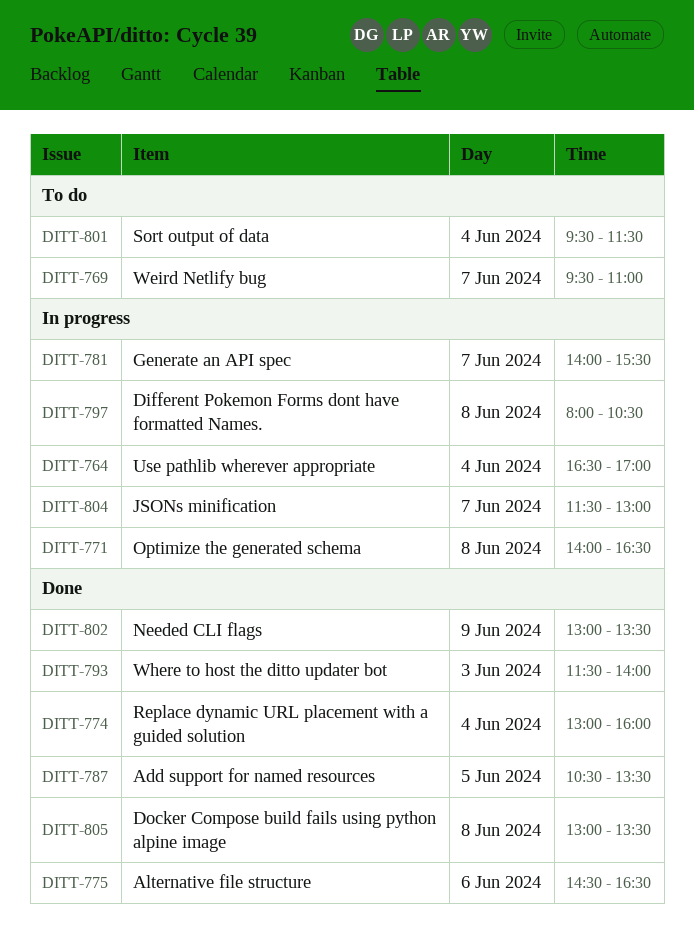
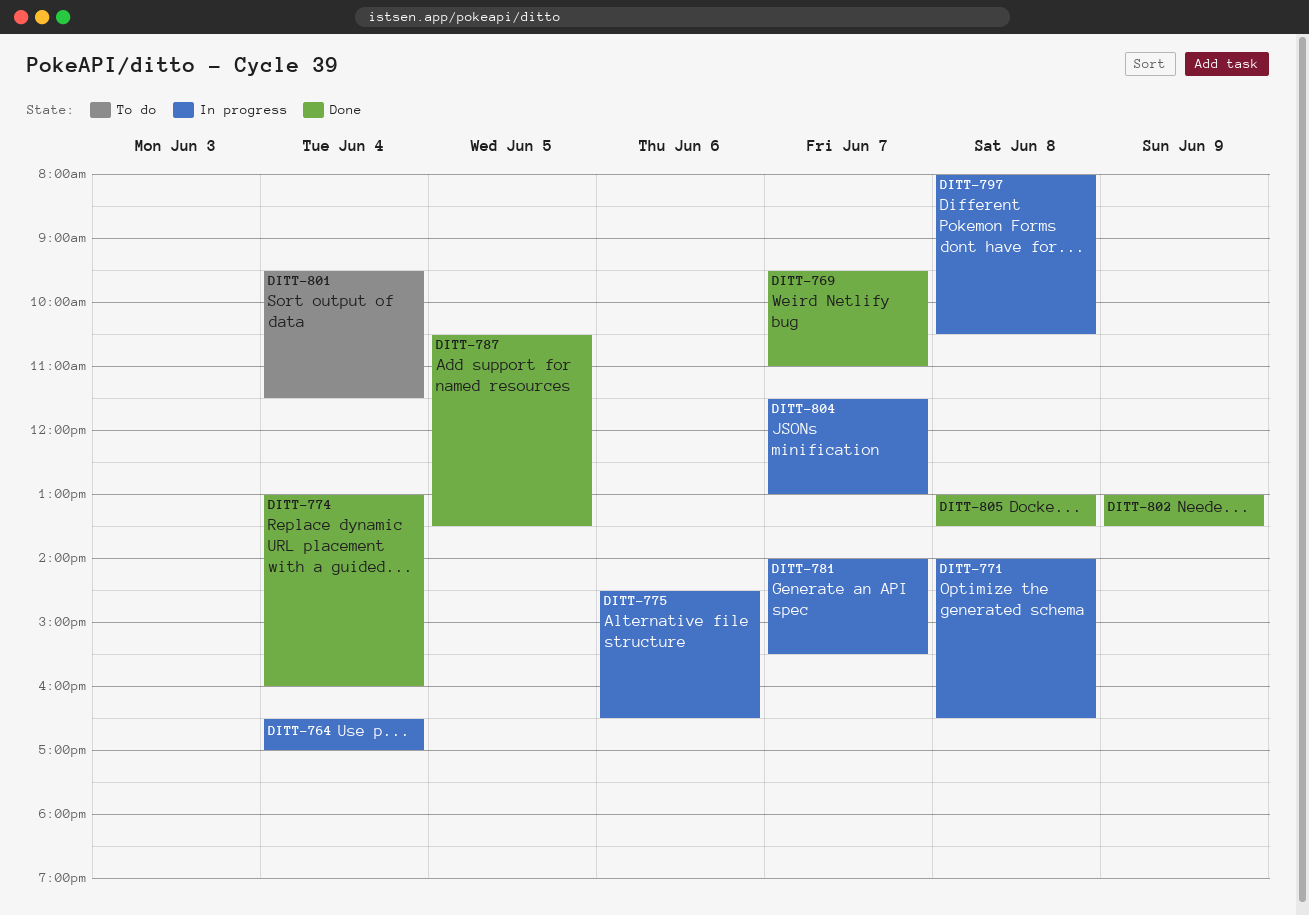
DITT-769, status: To do -> Done
DITT-775, status: Done -> In progress
DITT-793: present -> none

